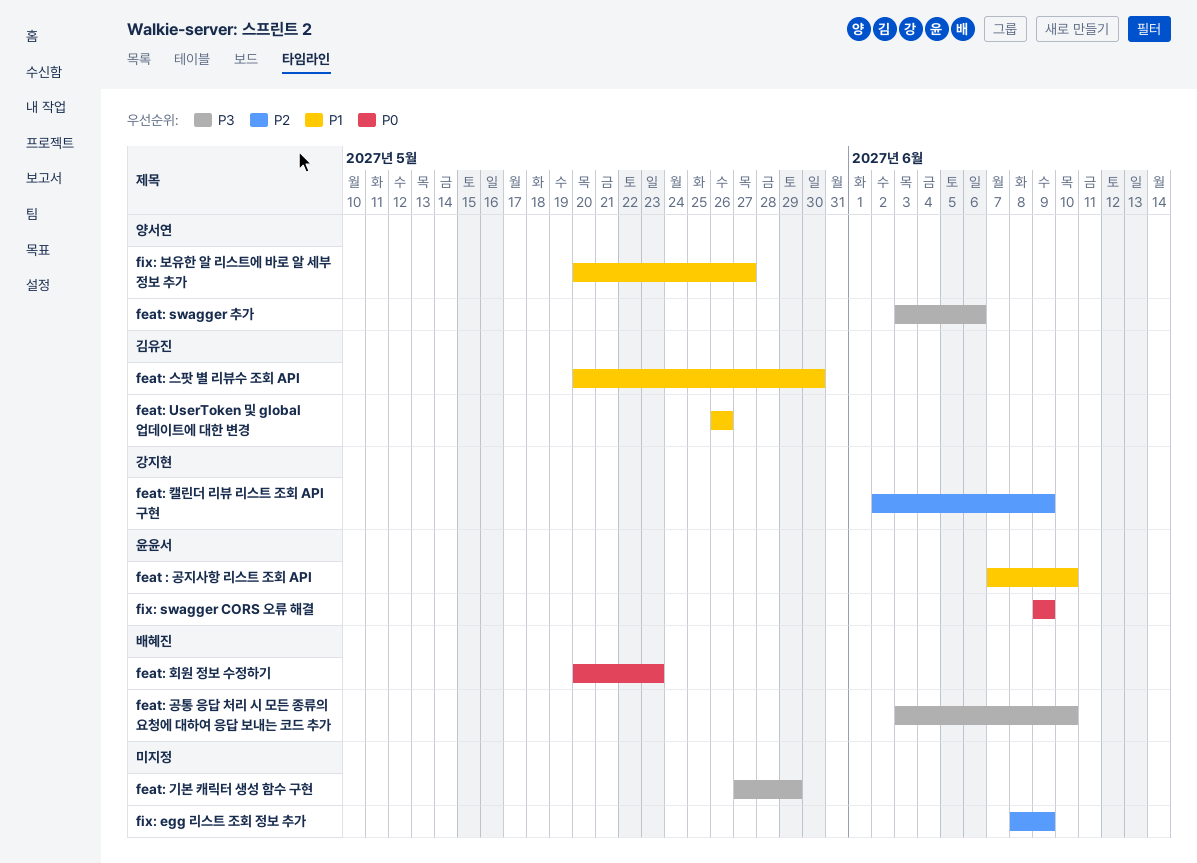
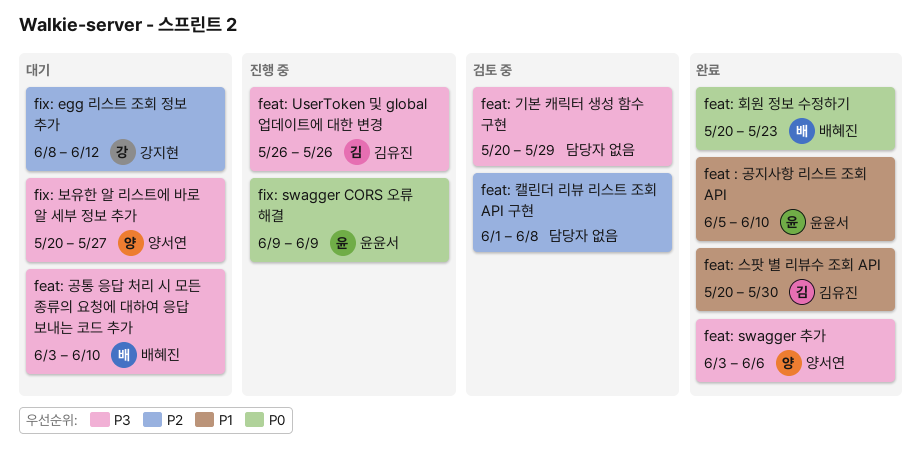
feat : 공지사항 리스트 조회 API, start: Jun 7 -> Jun 5
feat: UserToken 및 global 업데이트에 대한 변경, priority: P1 -> P3
feat: 기본 캐릭터 생성 함수 구현, start: May 27 -> May 20
feat: 캘린더 리뷰 리스트 조회 API 구현, owner: 강지현 -> none
feat: 캘린더 리뷰 리스트 조회 API 구현, start: Jun 2 -> Jun 1
feat: 캘린더 리뷰 리스트 조회 API 구현, due: Jun 9 -> Jun 8
fix: egg 리스트 조회 정보 추가, owner: none -> 강지현
fix: egg 리스트 조회 정보 추가, due: Jun 9 -> Jun 12
fix: 보유한 알 리스트에 바로 알 세부 정보 추가, priority: P1 -> P3

